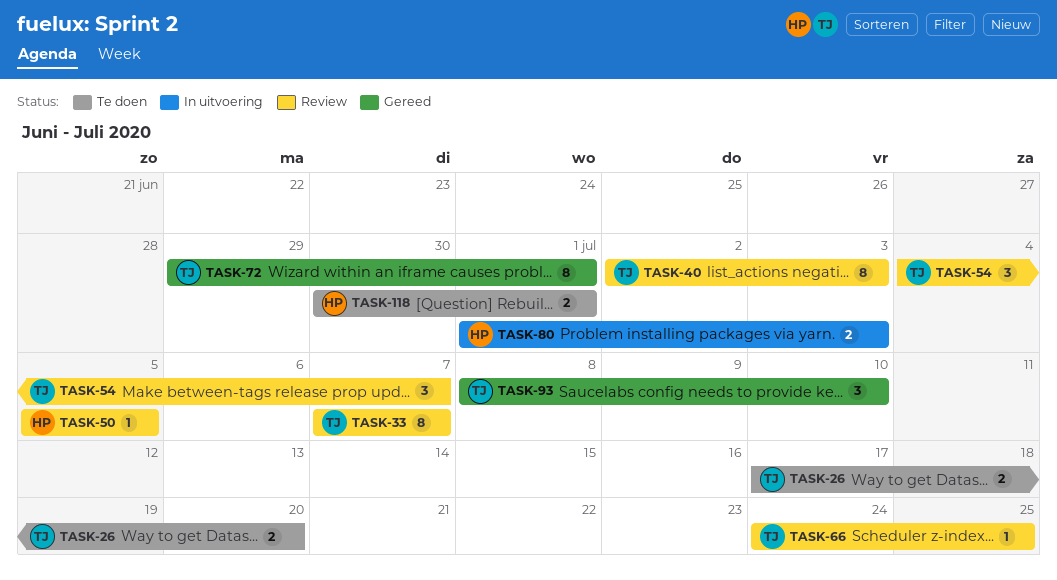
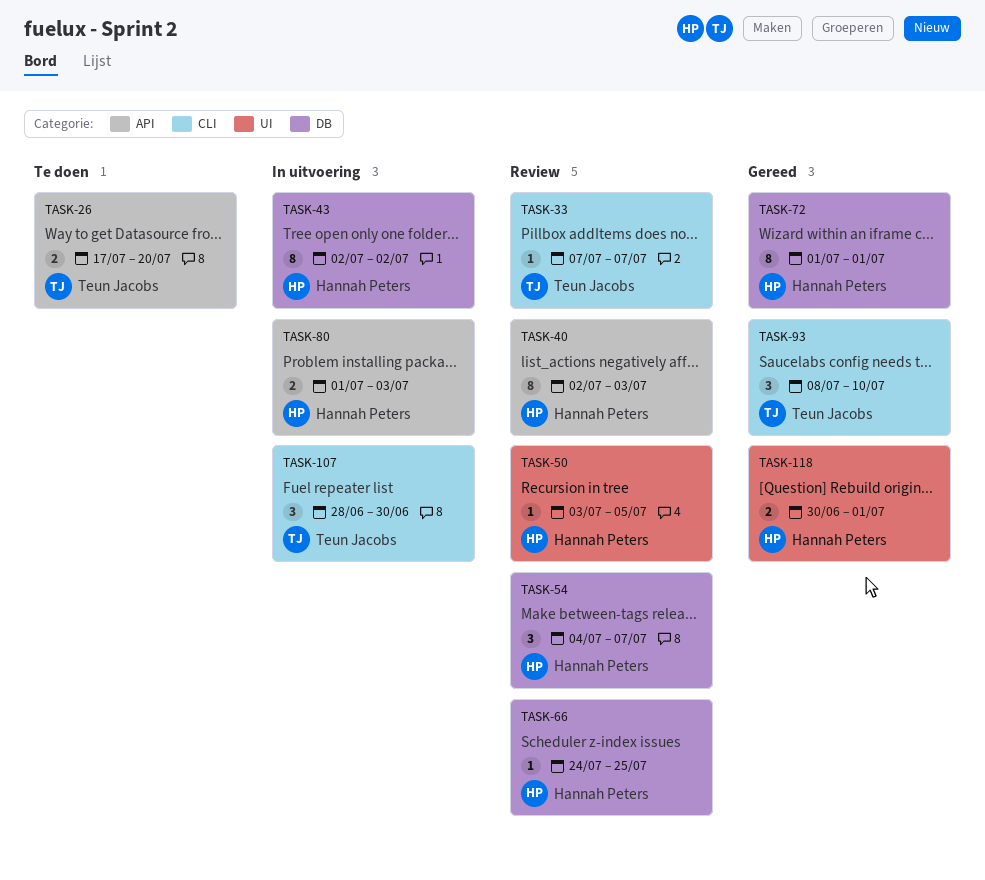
TASK-33, estimate: 8 -> 1
TASK-40, owner: Teun Jacobs -> Hannah Peters
TASK-43: none -> present
TASK-50, start: Jul 5 -> Jul 3
TASK-54, owner: Teun Jacobs -> Hannah Peters
TASK-66, owner: Teun Jacobs -> Hannah Peters
TASK-72, owner: Teun Jacobs -> Hannah Peters
TASK-72, start: Jun 29 -> Jul 1
TASK-107: none -> present
TASK-118, status: Te doen -> Gereed

